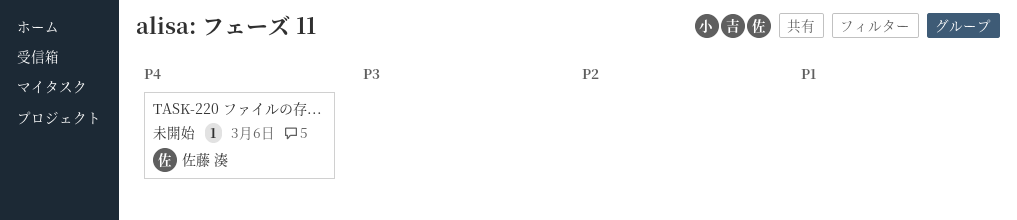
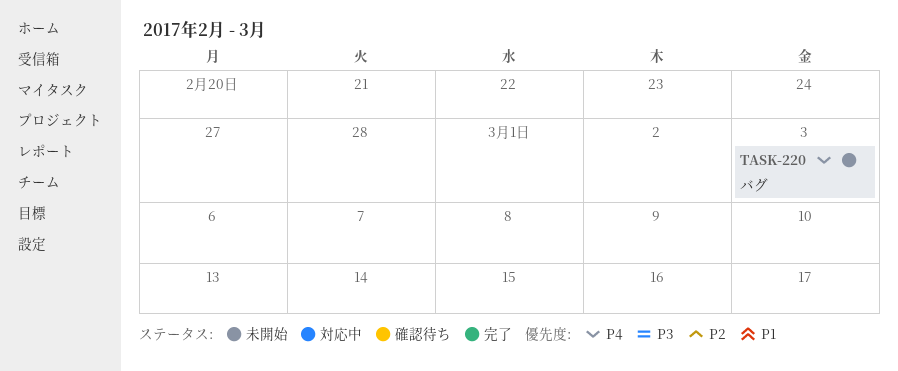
TASK-220, due: Mar 6 -> Mar 3

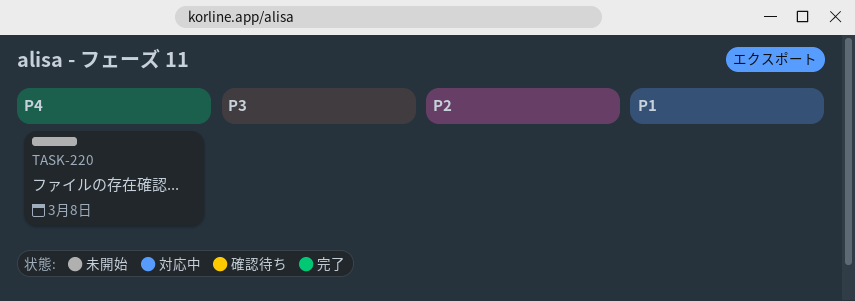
TASK-220, due: Mar 3 -> Mar 8

